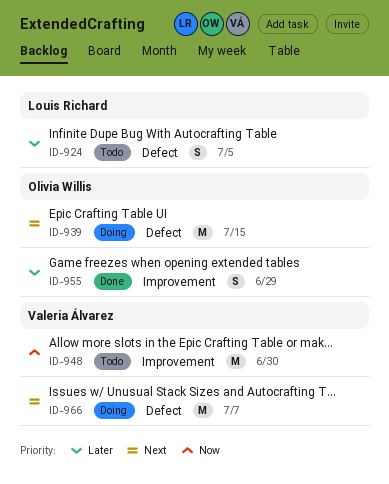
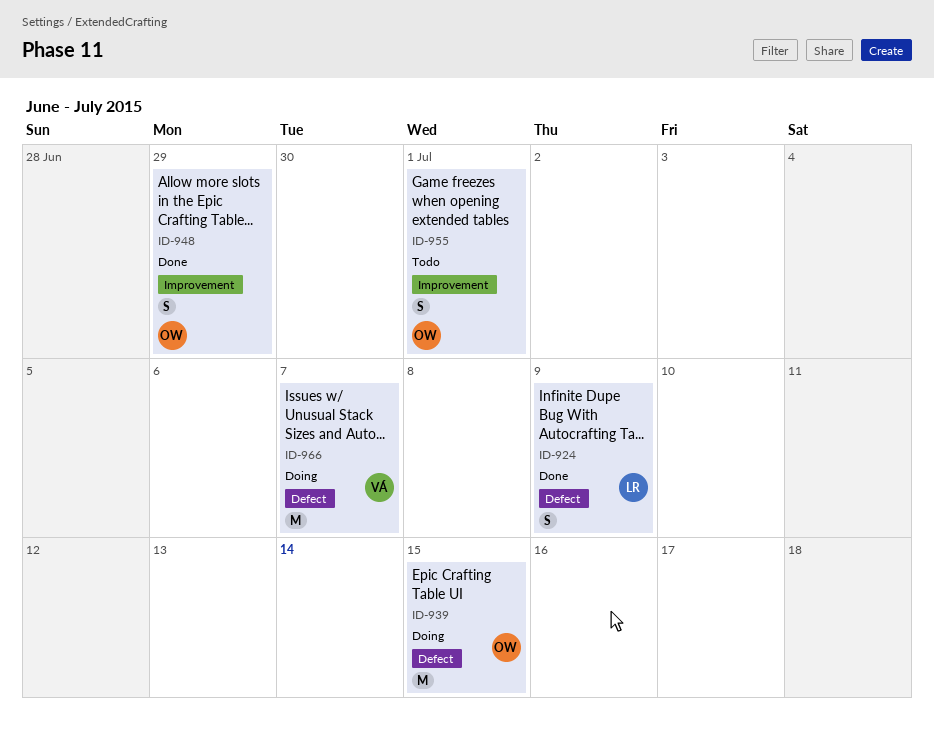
ID-924, status: Todo -> Done
ID-924, due: Jul 5 -> Jul 9
ID-948, status: Todo -> Done
ID-948, owner: Valeria Álvarez -> Olivia Willis
ID-948, estimate: M -> S
ID-948, due: Jun 30 -> Jun 29
ID-955, status: Done -> Todo
ID-955, due: Jun 29 -> Jul 1

